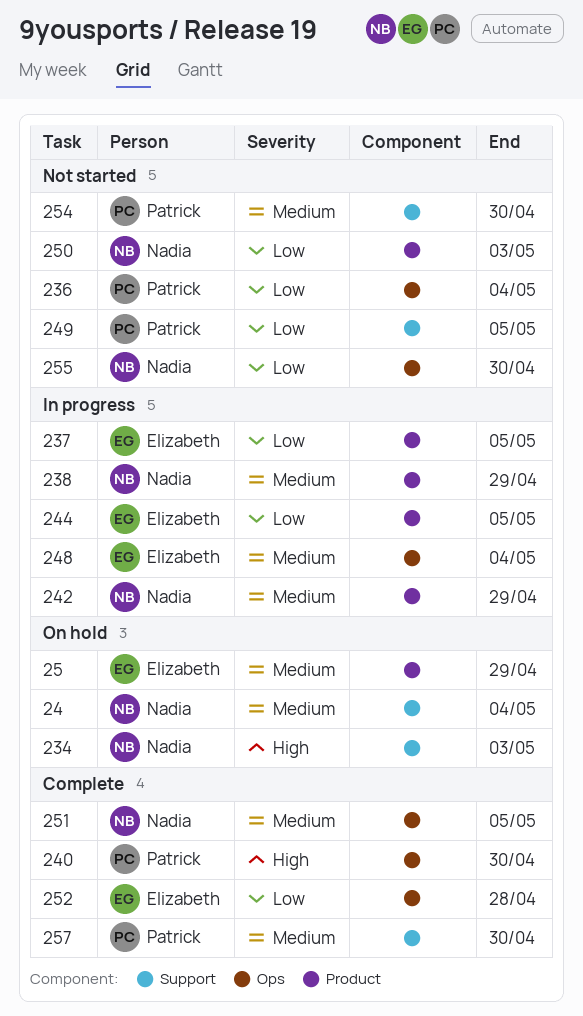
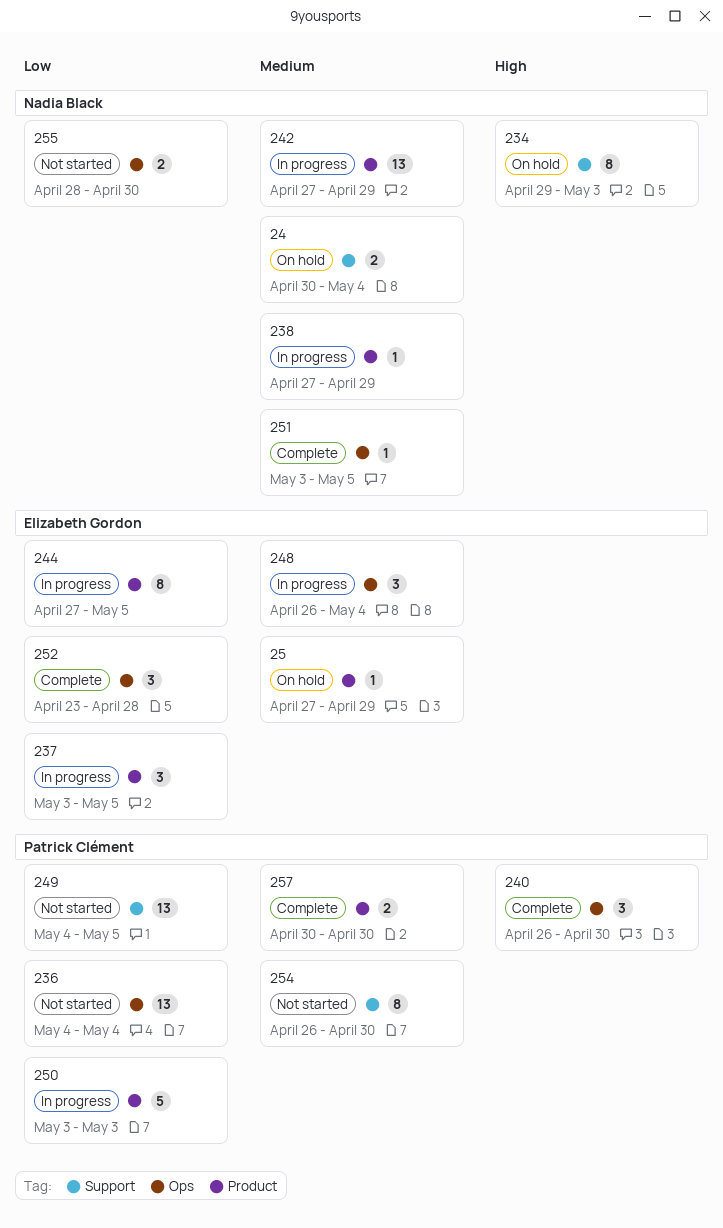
250, status: Not started -> In progress
250, owner: Nadia Black -> Patrick Clément
257, label: Support -> Product

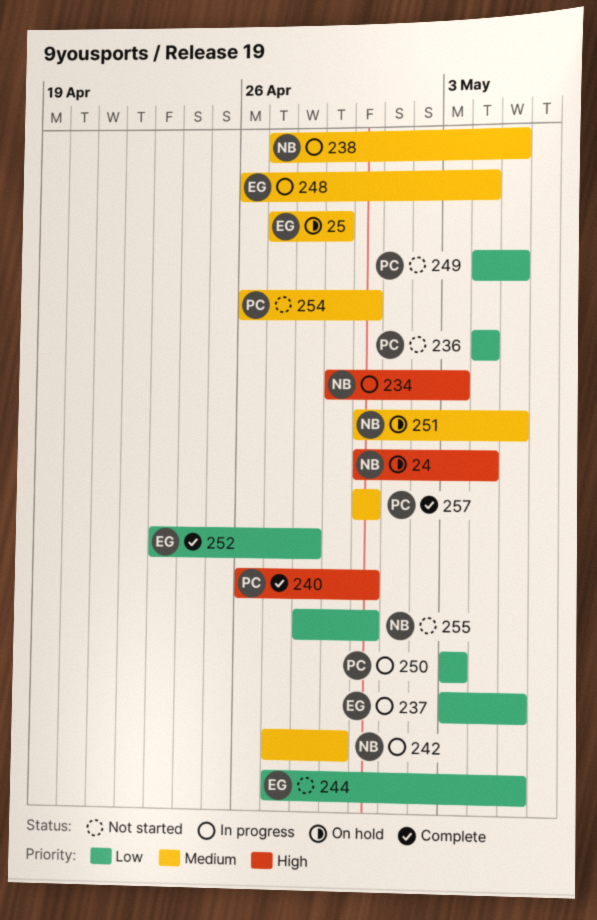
234, status: On hold -> In progress
238, due: Apr 29 -> May 5
24, priority: Medium -> High
244, status: In progress -> Not started
251, status: Complete -> On hold
251, start: May 3 -> Apr 30

